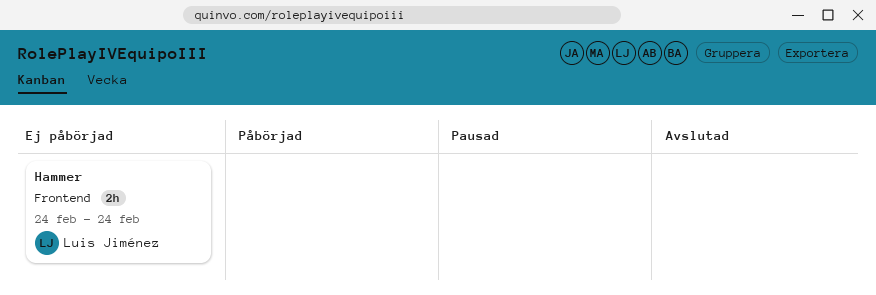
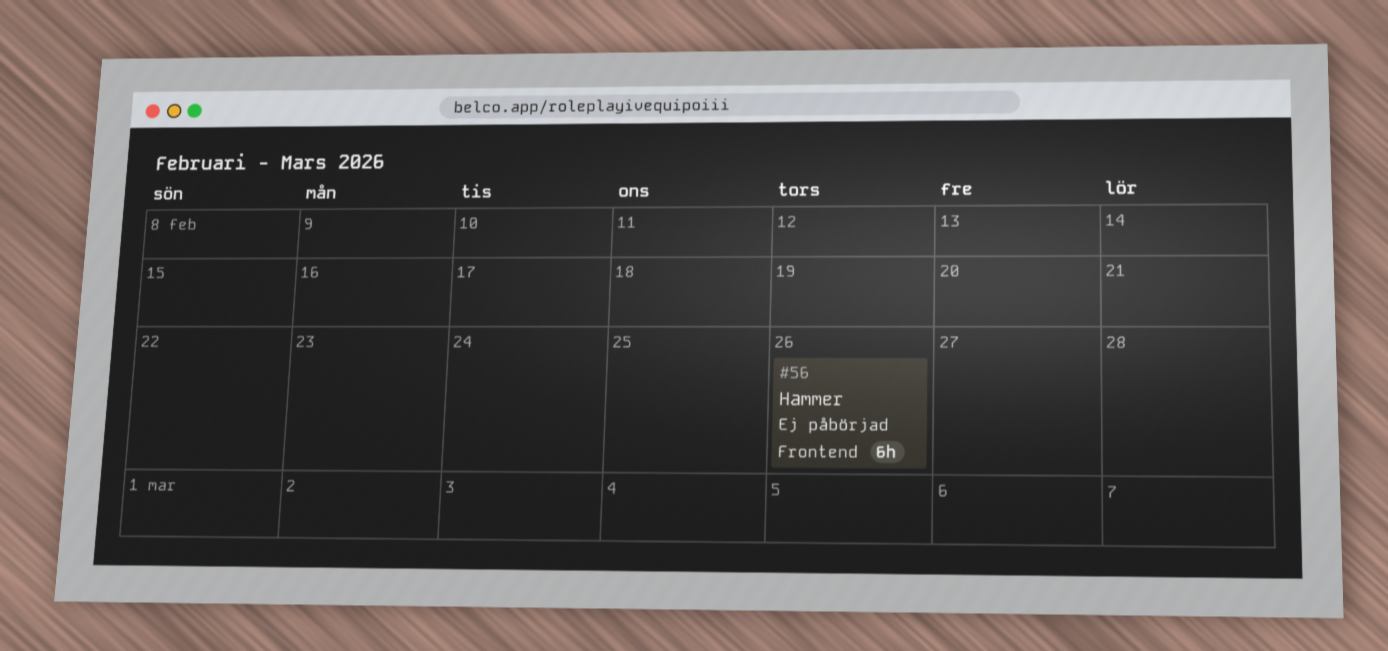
Hammer, estimate: 2h -> 6h
Hammer, due: Feb 24 -> Feb 26

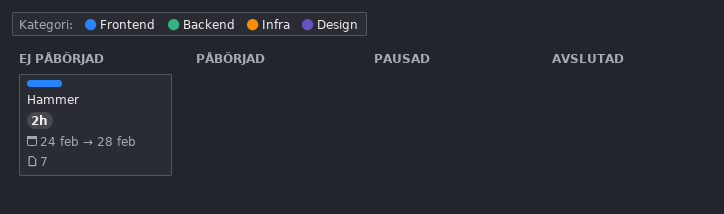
Hammer, estimate: 6h -> 2h
Hammer, due: Feb 26 -> Feb 28

